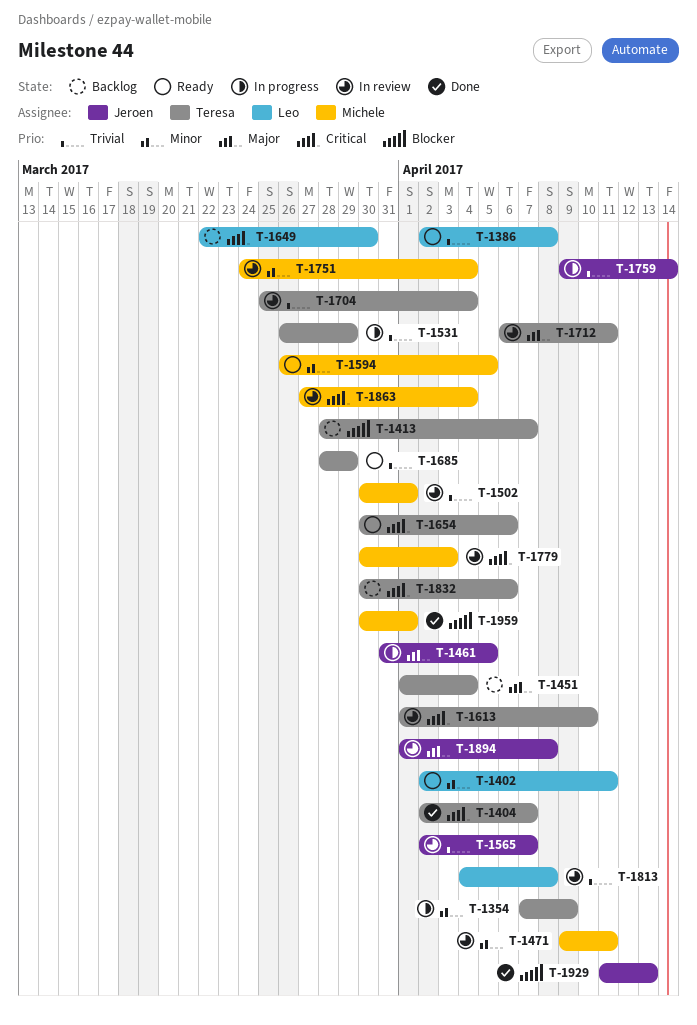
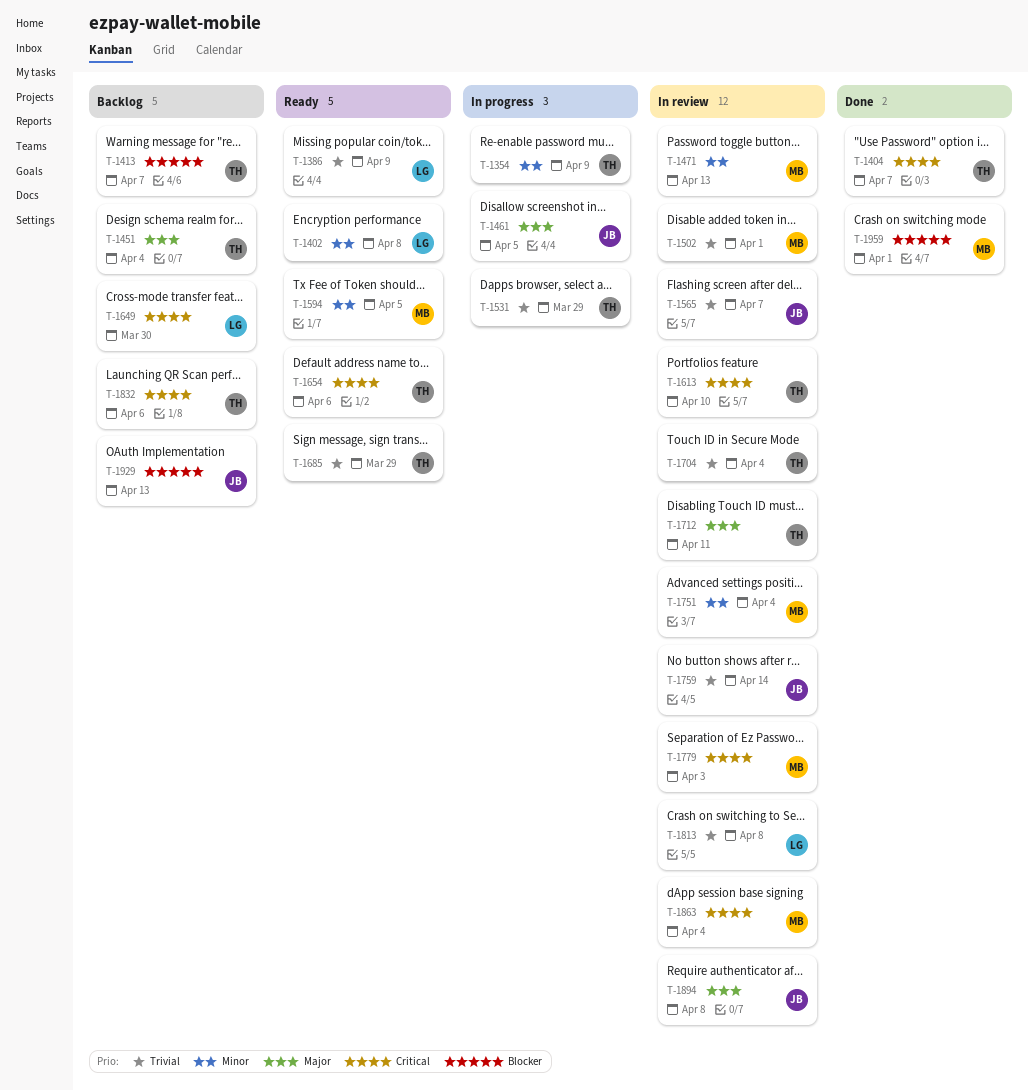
T-1386, due: Apr 8 -> Apr 9
T-1402, due: Apr 11 -> Apr 8
T-1471, due: Apr 11 -> Apr 13
T-1759, status: In progress -> In review
T-1929, status: Done -> Backlog

